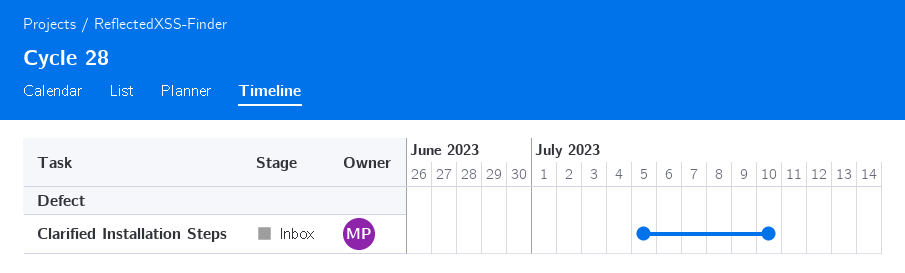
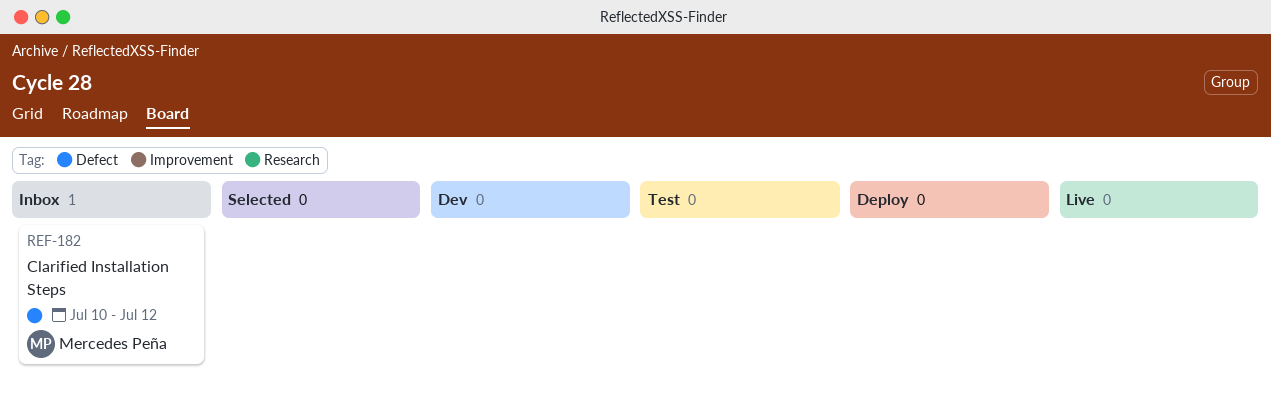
Clarified Installation Steps, start: Jul 5 -> Jul 10
Clarified Installation Steps, due: Jul 10 -> Jul 12

